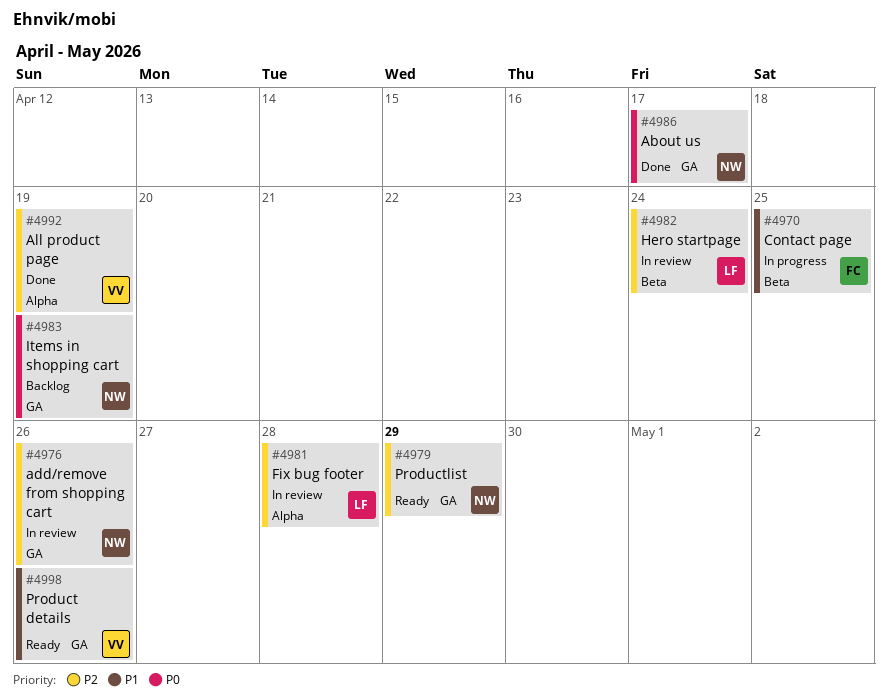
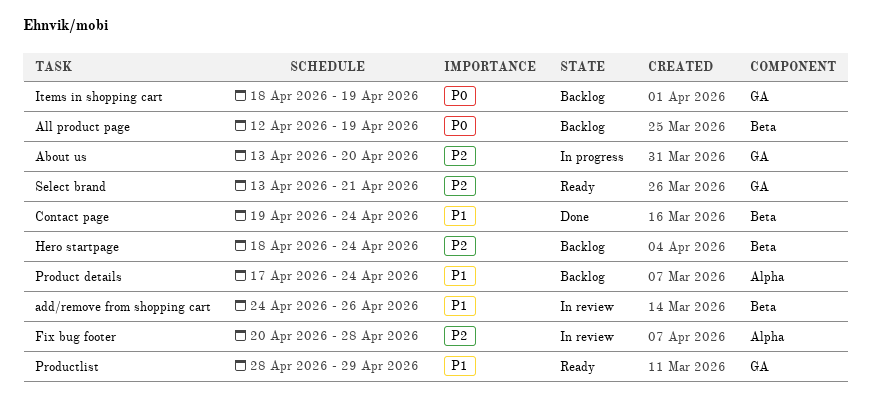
About us, status: Done -> In progress
About us, priority: P0 -> P2
About us, due: Apr 17 -> Apr 20
add/remove from shopping cart, priority: P2 -> P1
add/remove from shopping cart, label: GA -> Beta
All product page, status: Done -> Backlog
All product page, priority: P2 -> P0
All product page, label: Alpha -> Beta
Contact page, status: In progress -> Done
Contact page, due: Apr 25 -> Apr 24
Hero startpage, status: In review -> Backlog
Product details, status: Ready -> Backlog
Product details, label: GA -> Alpha
Product details, due: Apr 26 -> Apr 24
Productlist, priority: P2 -> P1
Select brand: none -> present

